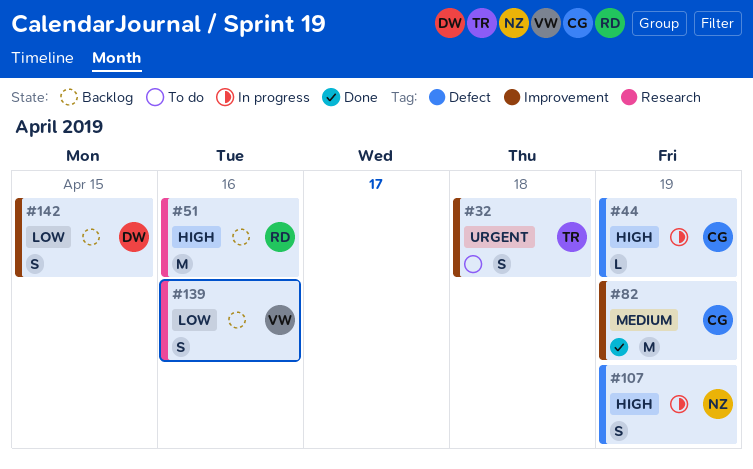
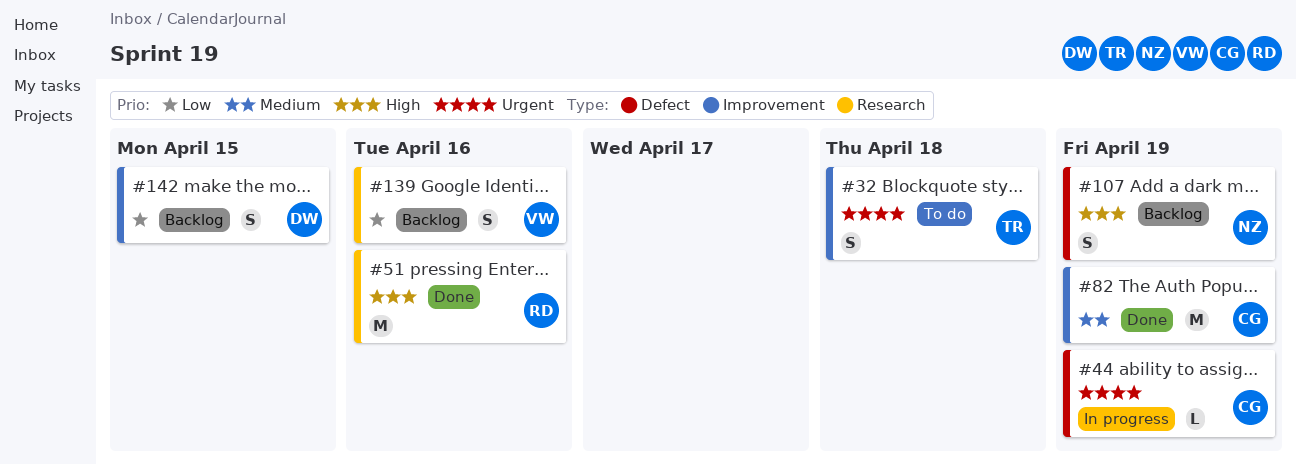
#44, priority: High -> Urgent
#51, status: Backlog -> Done
#107, status: In progress -> Backlog

